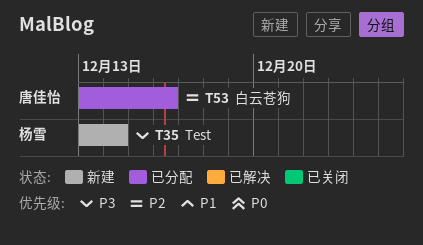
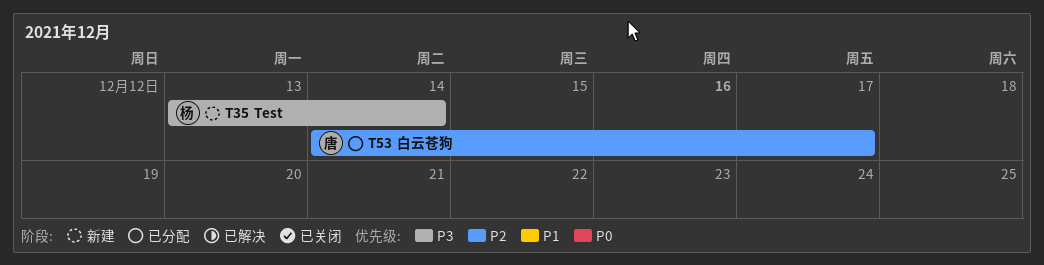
T53, start: Dec 13 -> Dec 14
T53, due: Dec 16 -> Dec 17

